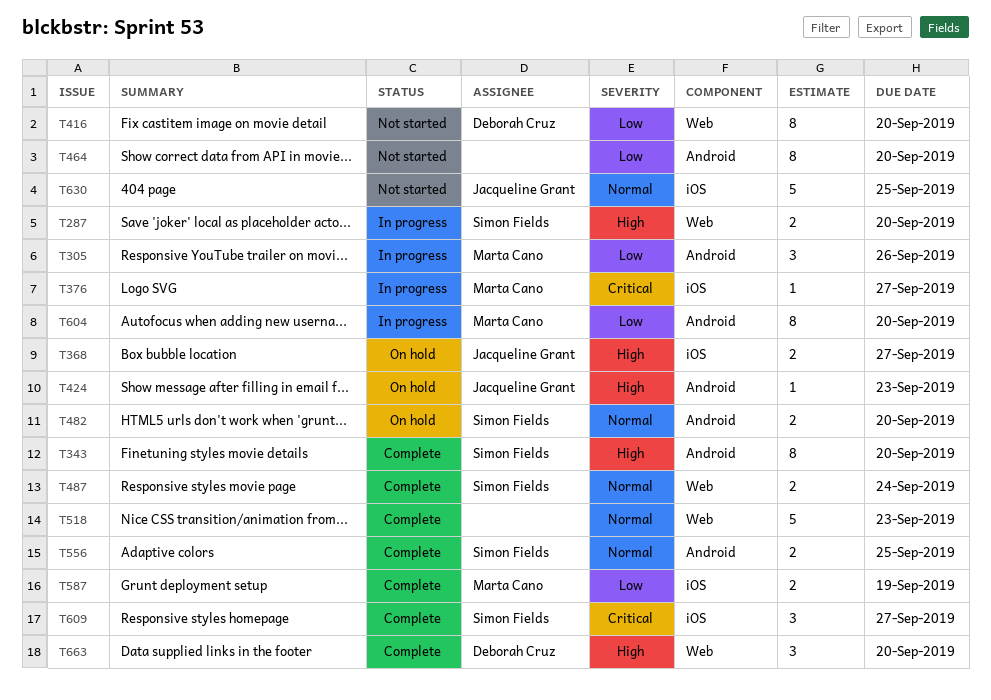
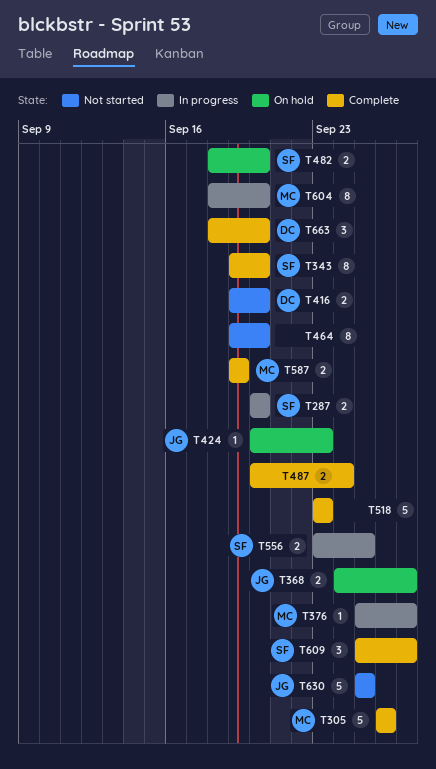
T305, status: In progress -> Complete
T305, estimate: 3 -> 5
T416, estimate: 8 -> 2
T487, owner: Simon Fields -> none
T556, status: Complete -> In progress

